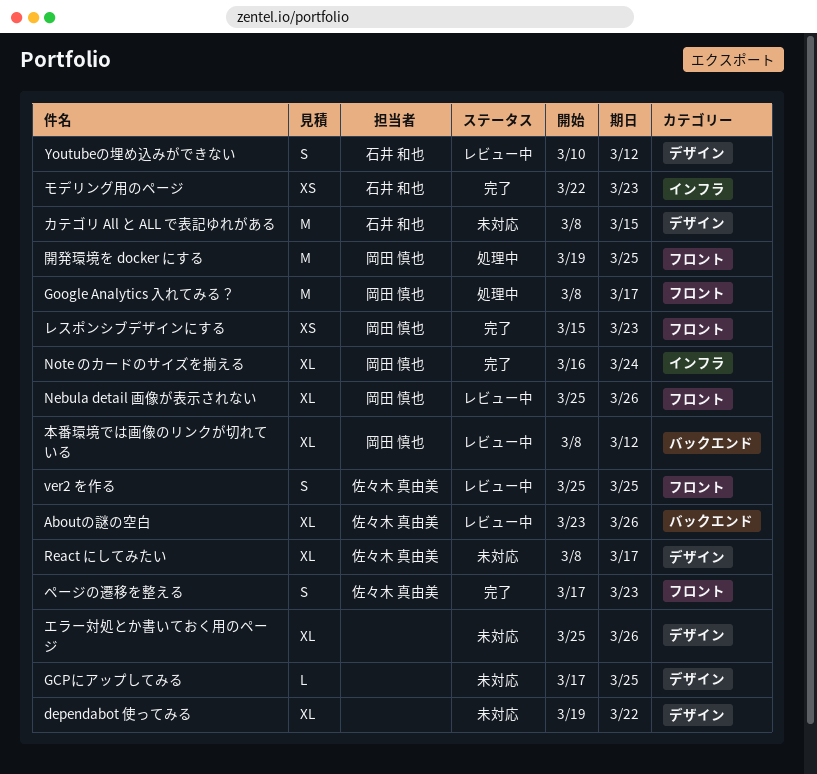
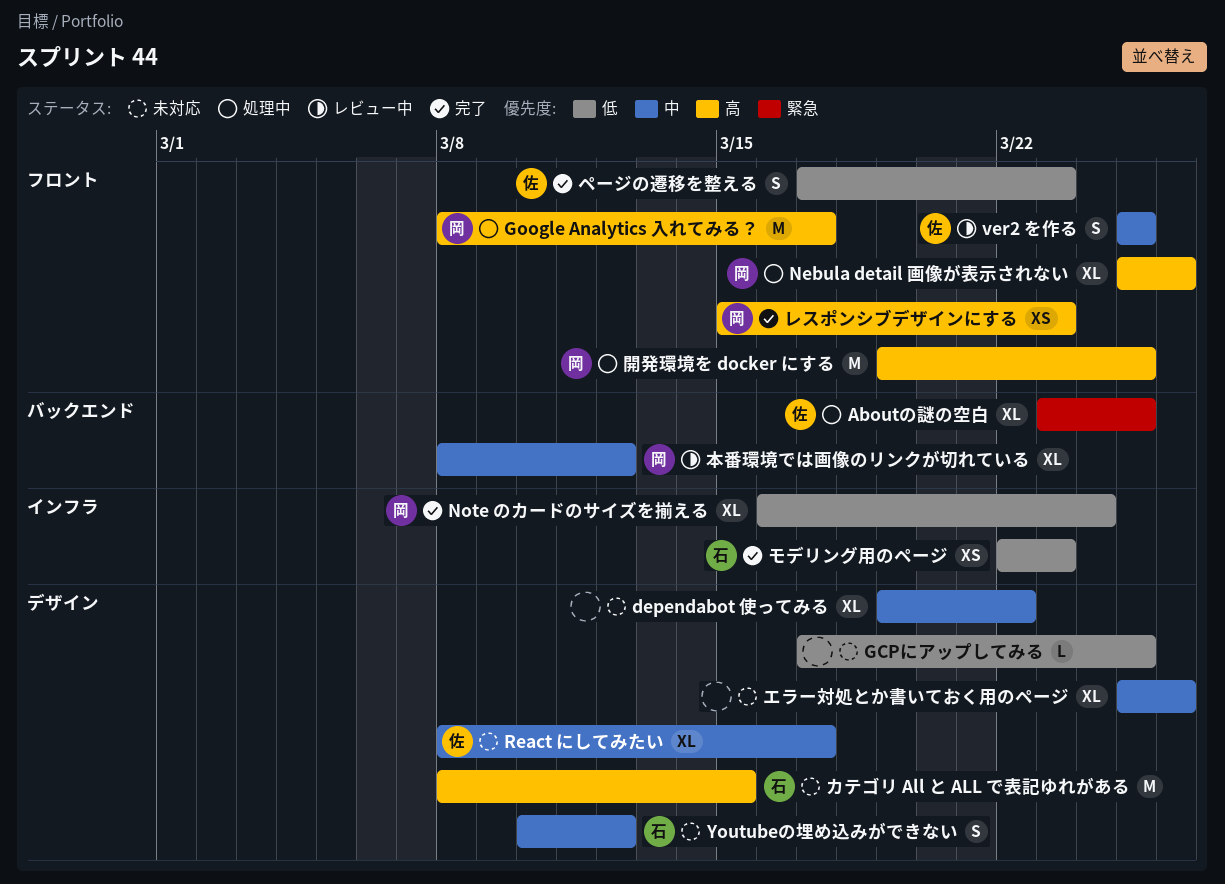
Aboutの謎の空白, status: レビュー中 -> 処理中
Aboutの謎の空白, due: Mar 26 -> Mar 25
Nebula detail 画像が表示されない, status: レビュー中 -> 処理中
Youtubeの埋め込みができない, status: レビュー中 -> 未対応

